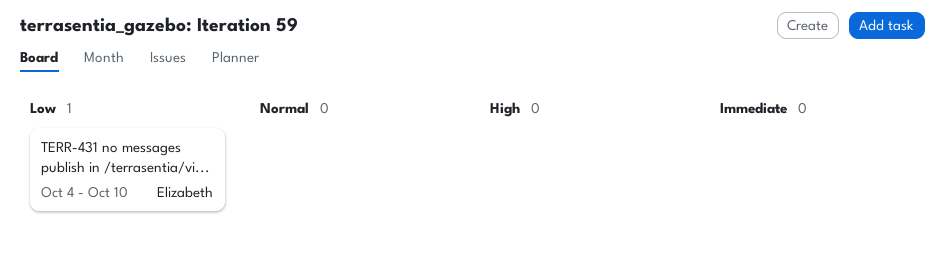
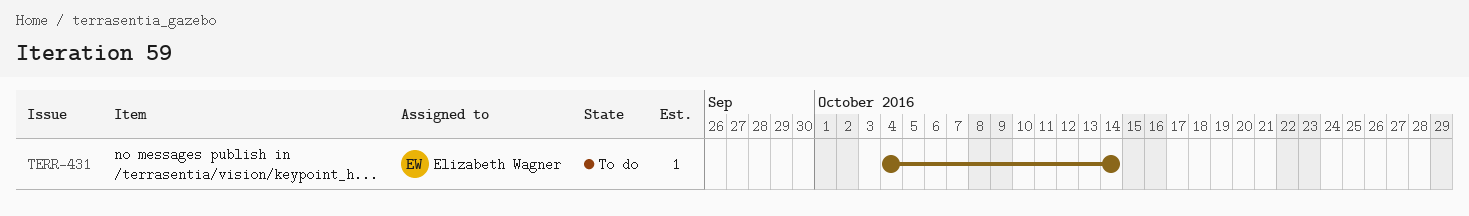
TERR-431, due: Oct 10 -> Oct 14

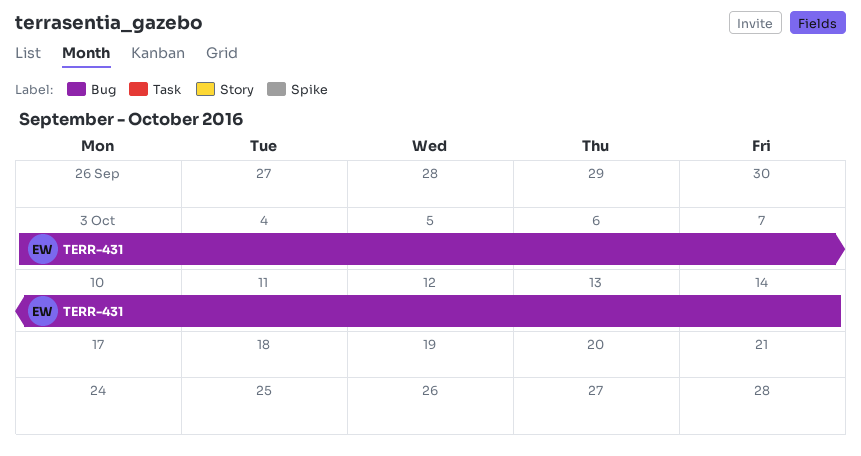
TERR-431, start: Oct 4 -> Oct 3

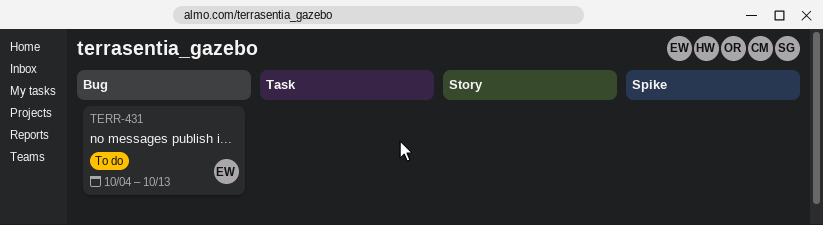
TERR-431, start: Oct 3 -> Oct 4
TERR-431, due: Oct 14 -> Oct 13

